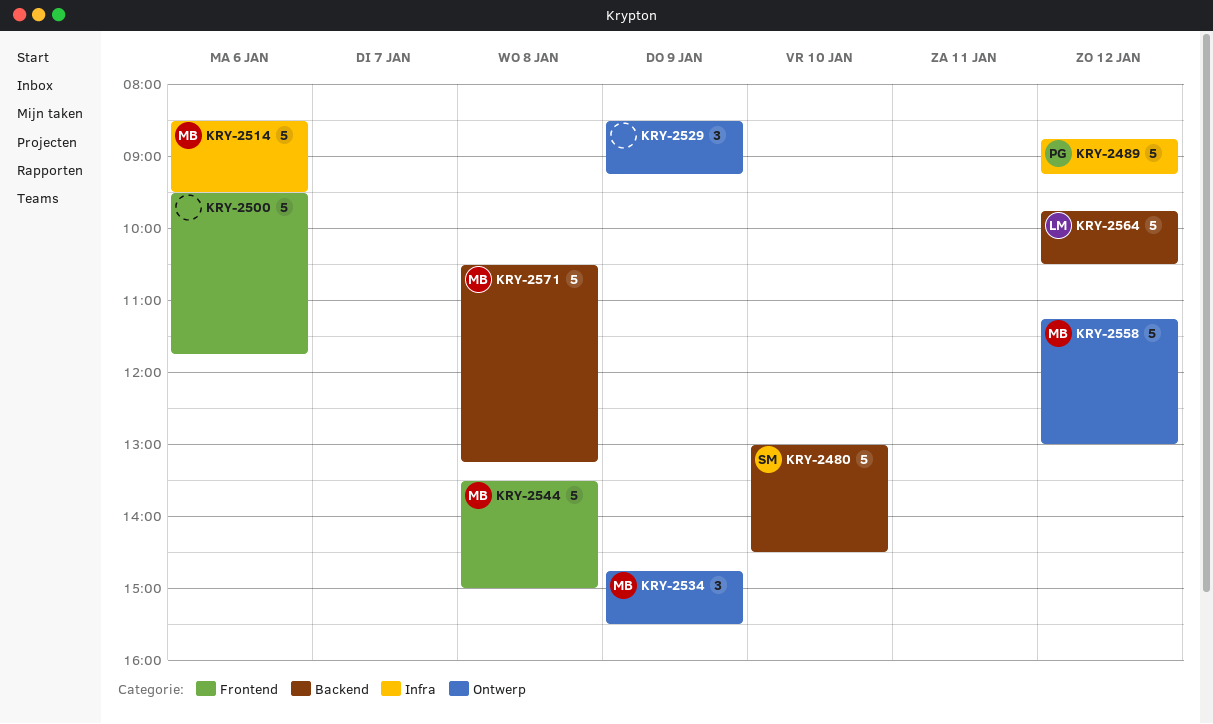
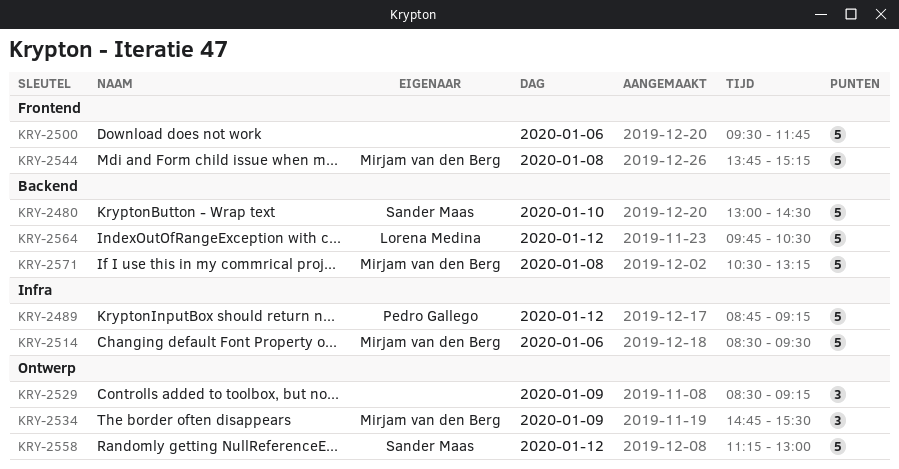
KRY-2544, begins: 13:30 -> 13:45
KRY-2544, ends: 15:00 -> 15:15
KRY-2558, owner: Mirjam van den Berg -> Sander Maas

